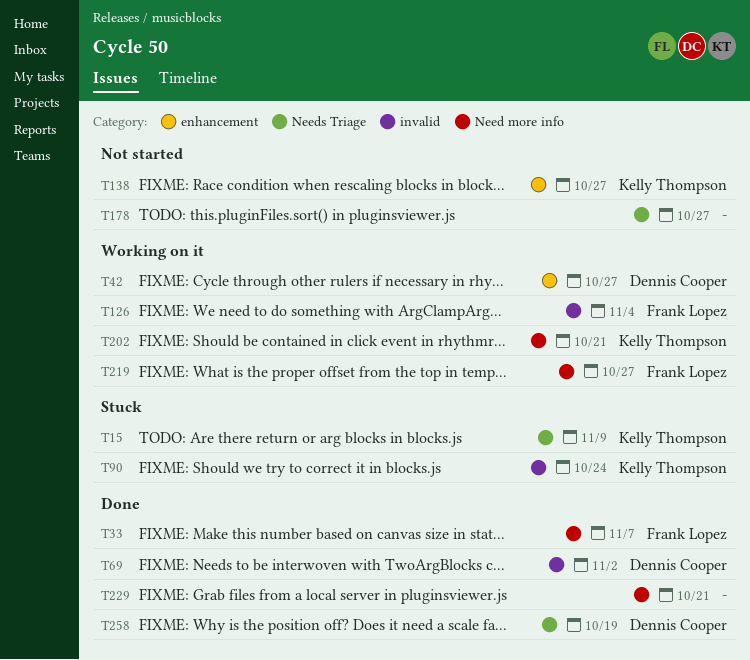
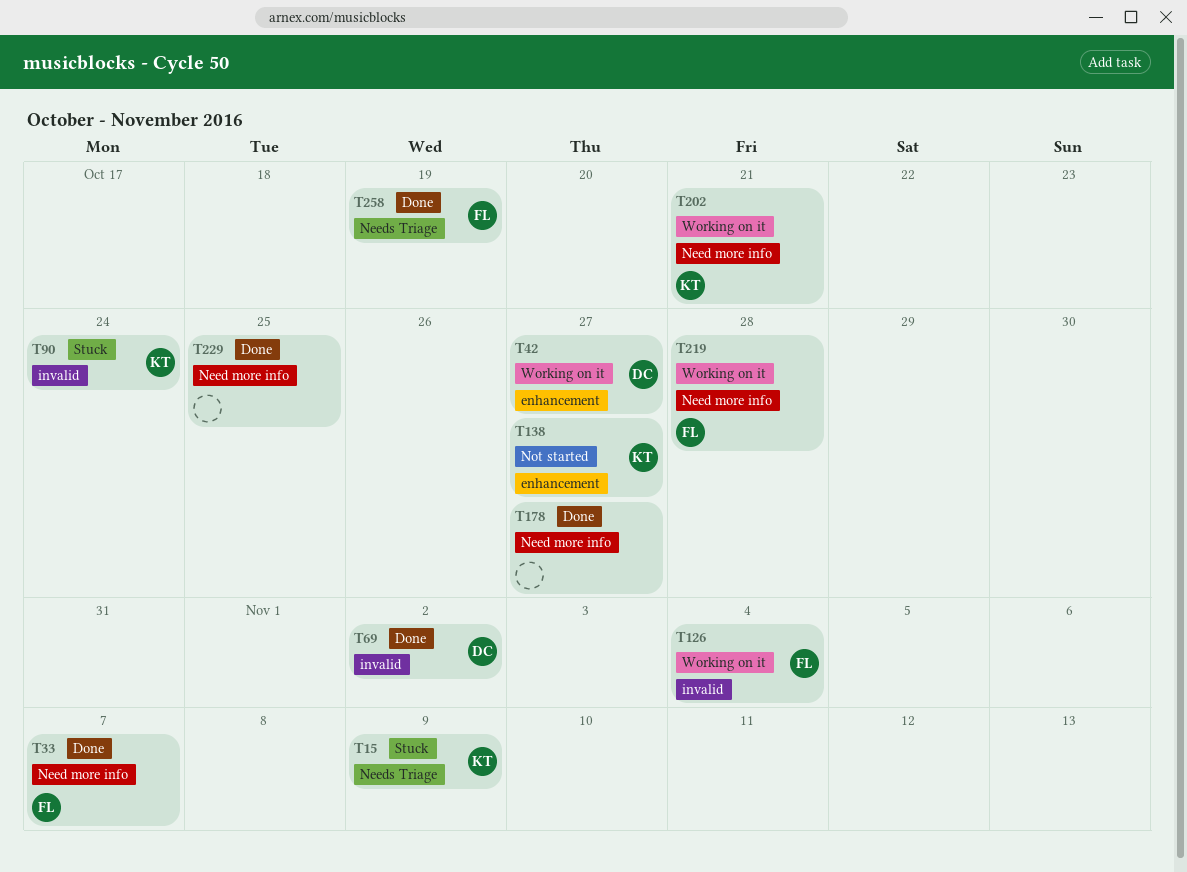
T178, status: Not started -> Done
T178, label: Needs Triage -> Need more info
T219, due: Oct 27 -> Oct 28
T229, due: Oct 21 -> Oct 25
T258, owner: Dennis Cooper -> Frank Lopez

